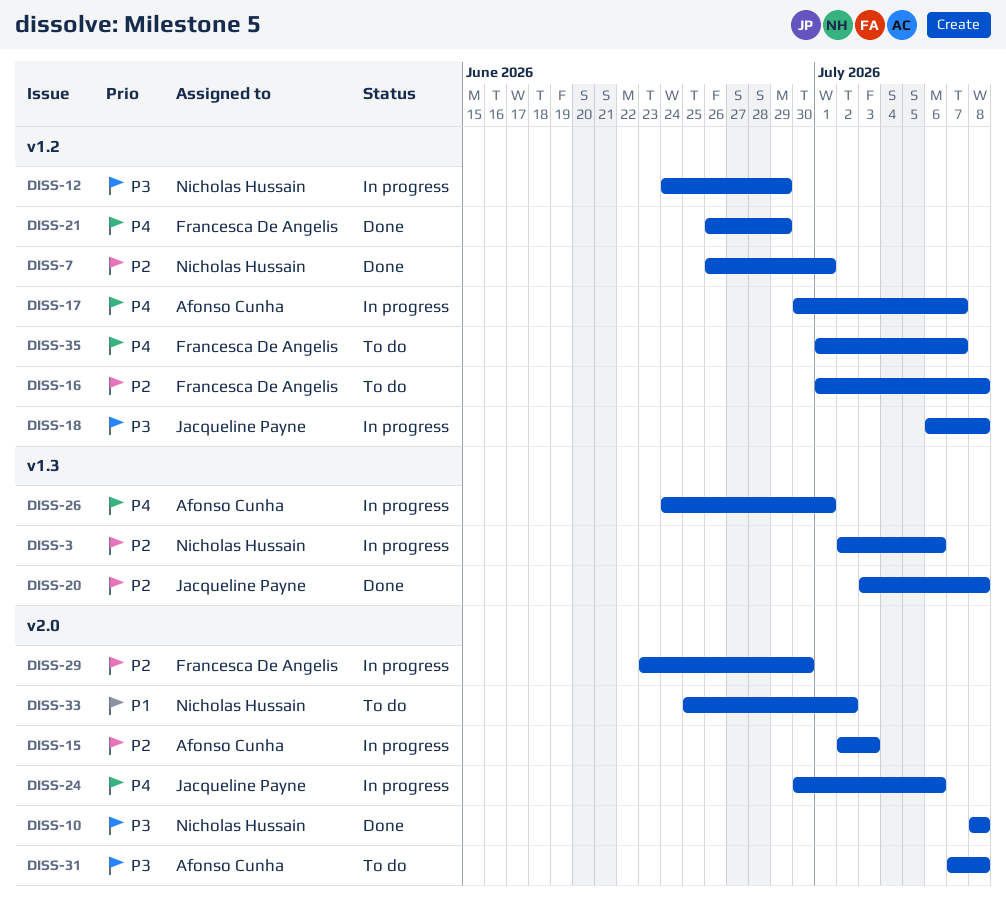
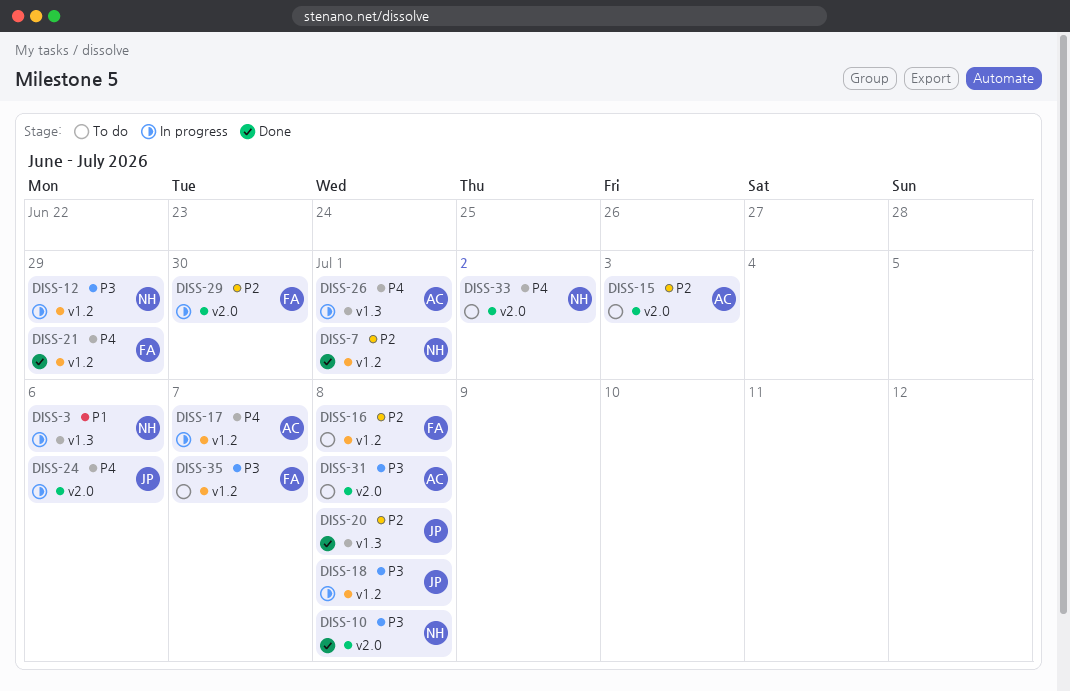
DISS-3, priority: P2 -> P1
DISS-15, status: In progress -> To do
DISS-33, priority: P1 -> P4
DISS-35, priority: P4 -> P3

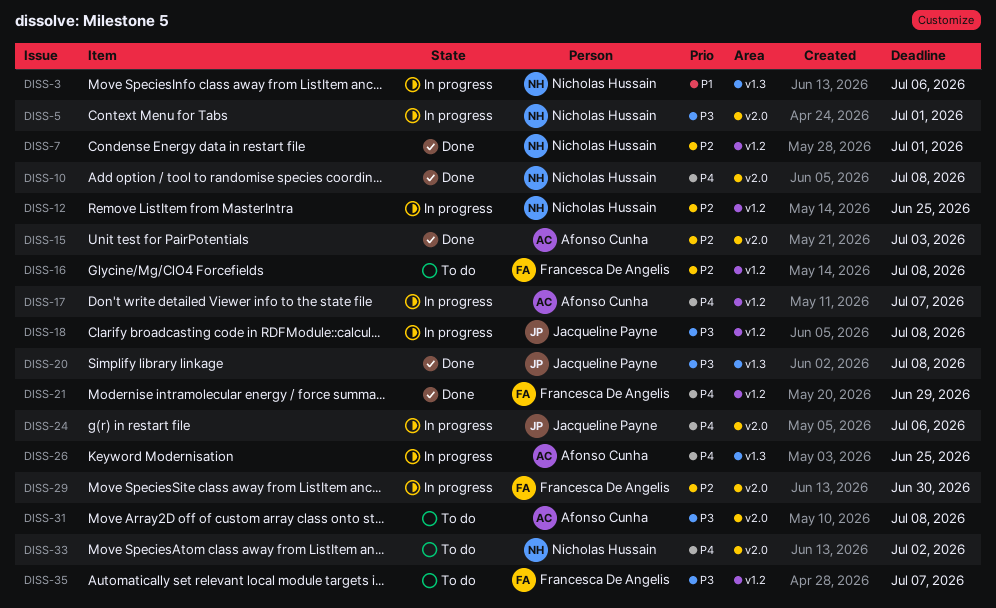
DISS-5: none -> present
DISS-10, priority: P3 -> P4
DISS-12, priority: P3 -> P2
DISS-12, due: Jun 29 -> Jun 25
DISS-15, status: To do -> Done
DISS-20, priority: P2 -> P3
DISS-26, due: Jul 1 -> Jun 25

